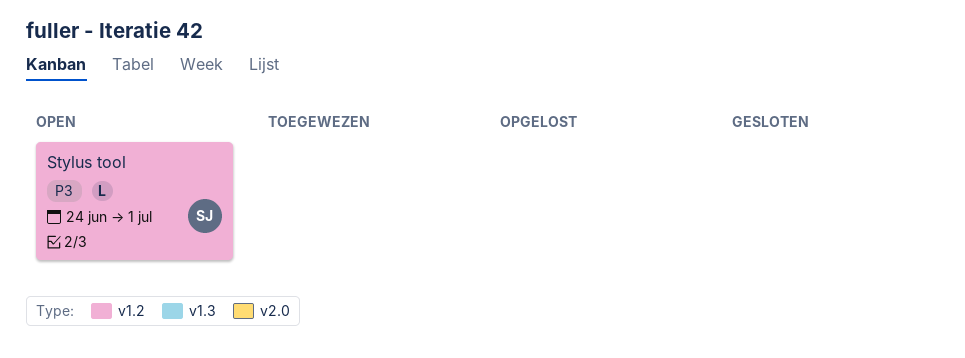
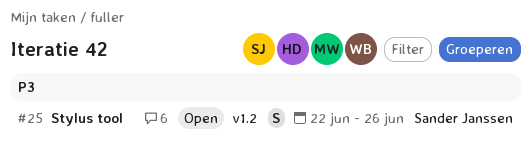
Stylus tool, estimate: L -> S
Stylus tool, start: Jun 24 -> Jun 22
Stylus tool, due: Jul 1 -> Jun 26

